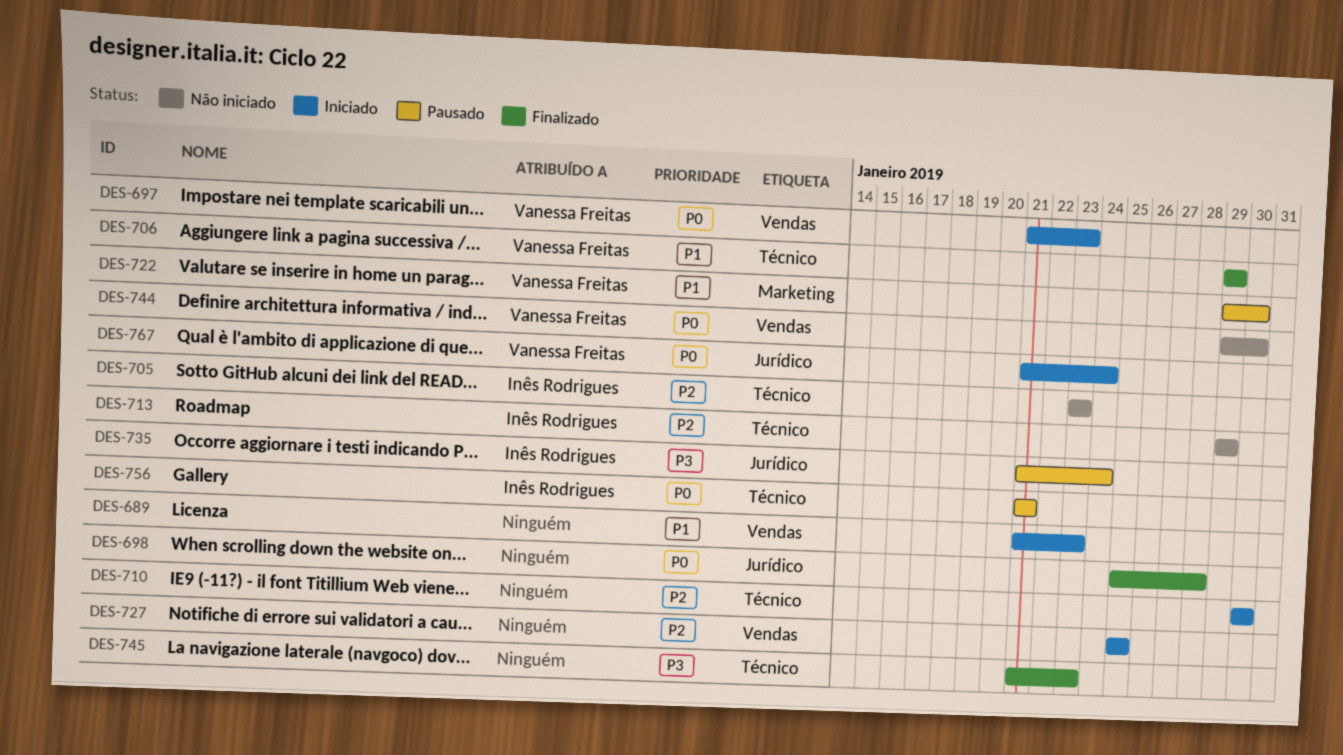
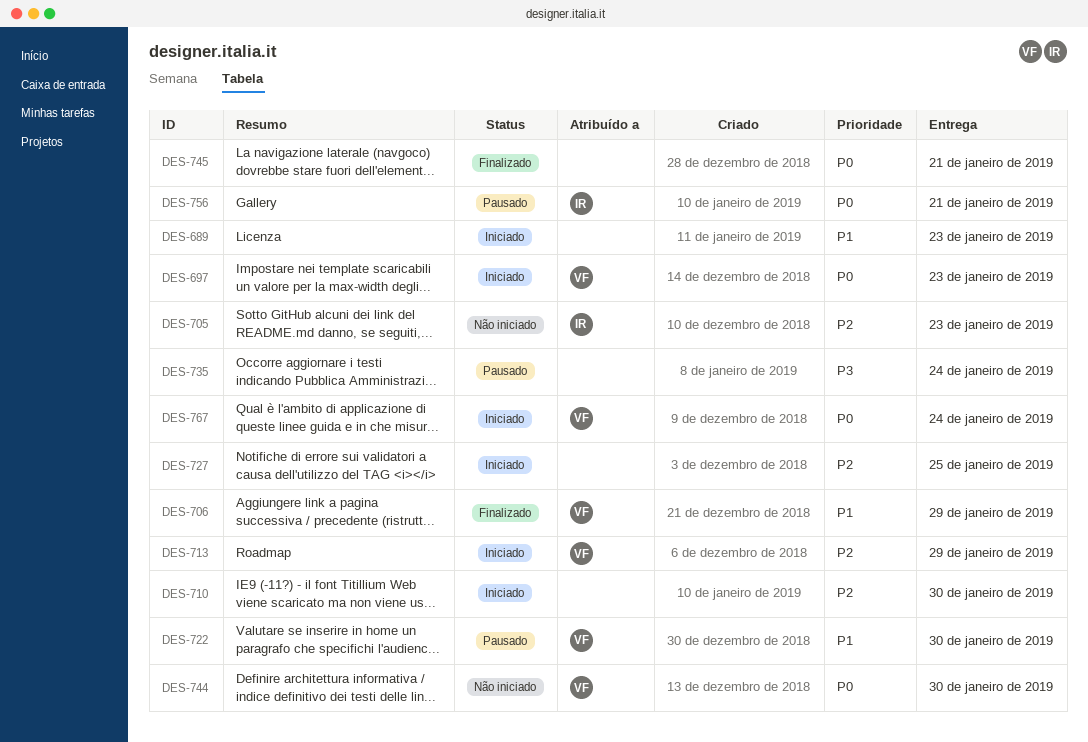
DES-698: present -> none
DES-713, status: Não iniciado -> Iniciado
DES-713, owner: Inês Rodrigues -> Vanessa Freitas
DES-735, owner: Inês Rodrigues -> none
DES-745, priority: P3 -> P0
DES-745, due: Jan 23 -> Jan 21

